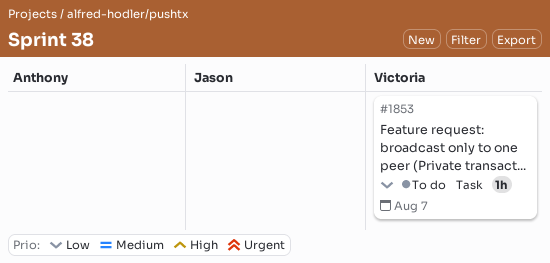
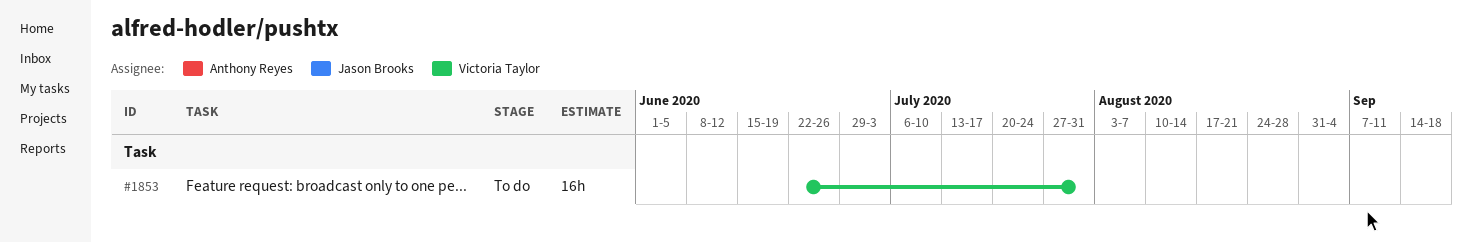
#1853, estimate: 1h -> 16h
#1853, due: Aug 7 -> Jul 31

